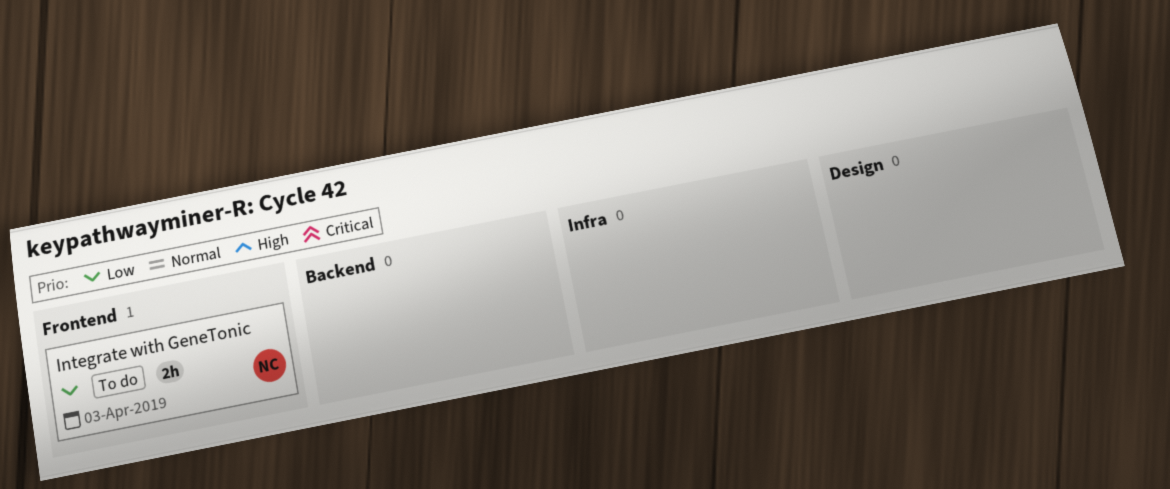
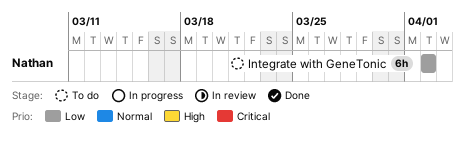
Integrate with GeneTonic, estimate: 2h -> 6h
Integrate with GeneTonic, due: Apr 3 -> Apr 2

